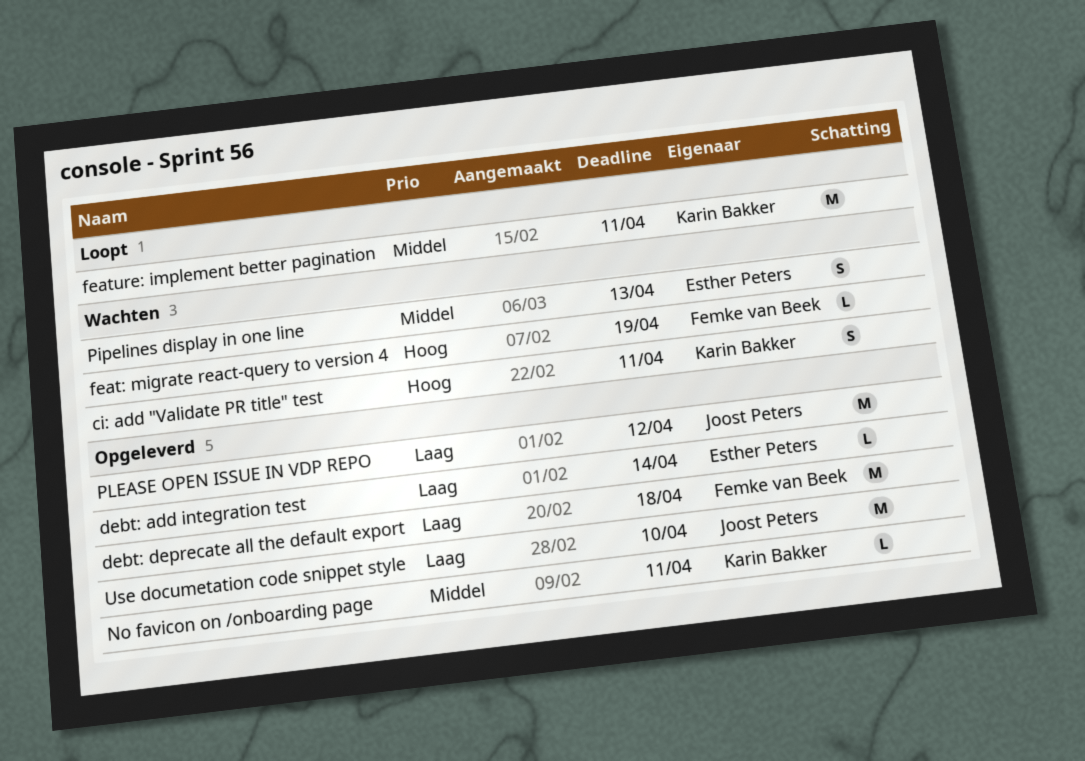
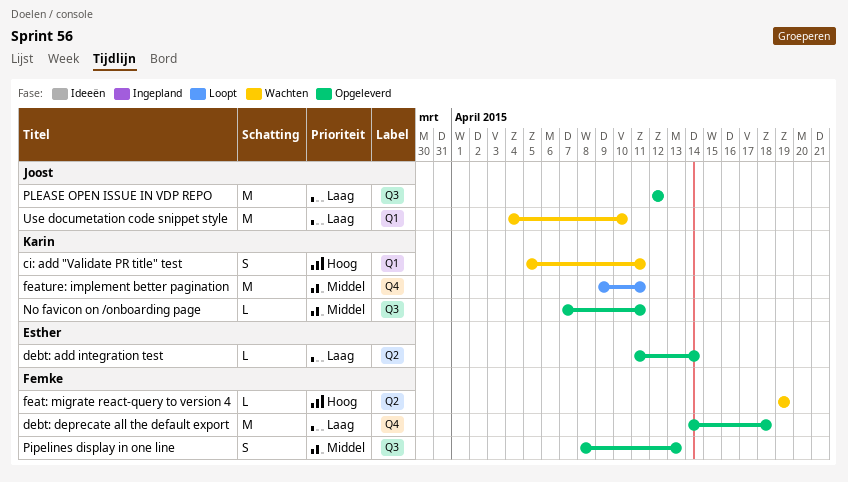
Pipelines display in one line, status: Wachten -> Opgeleverd
Pipelines display in one line, owner: Esther Peters -> Femke van Beek
Use documetation code snippet style, status: Opgeleverd -> Wachten

